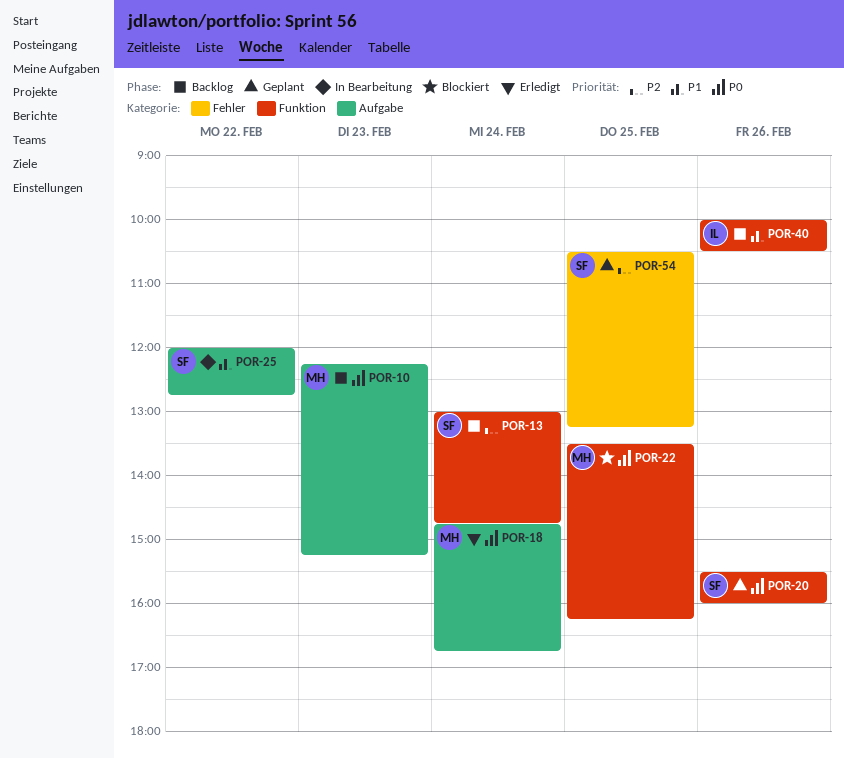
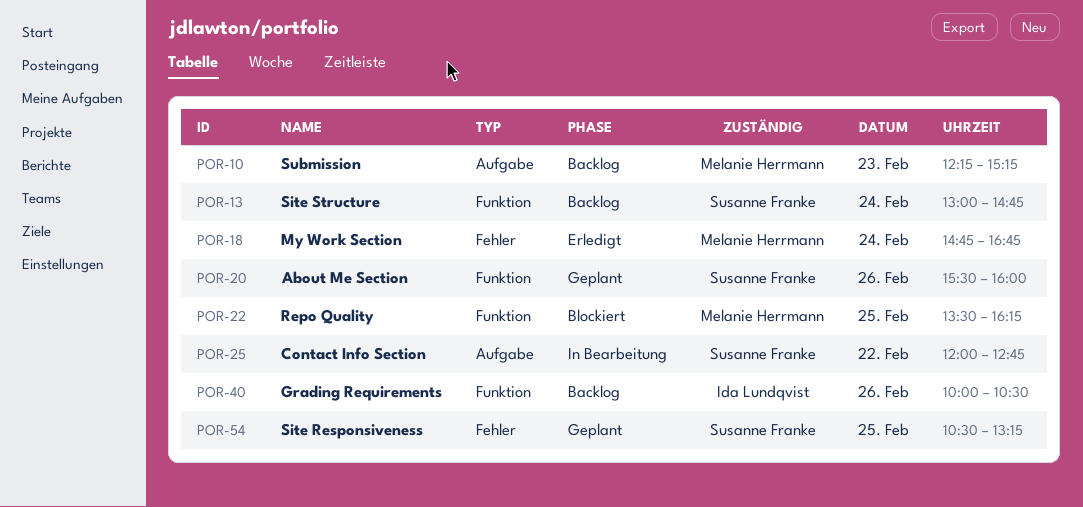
POR-18, label: Aufgabe -> Fehler

